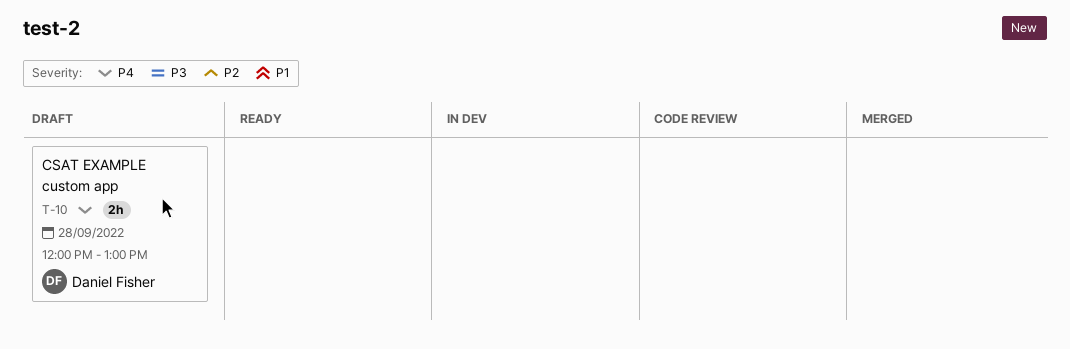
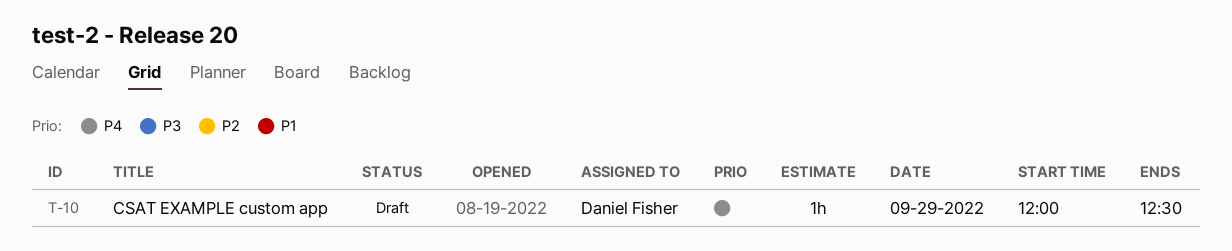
T-10, estimate: 2h -> 1h
T-10, day: Sep 28 -> Sep 29
T-10, ends: 13:00 -> 12:30

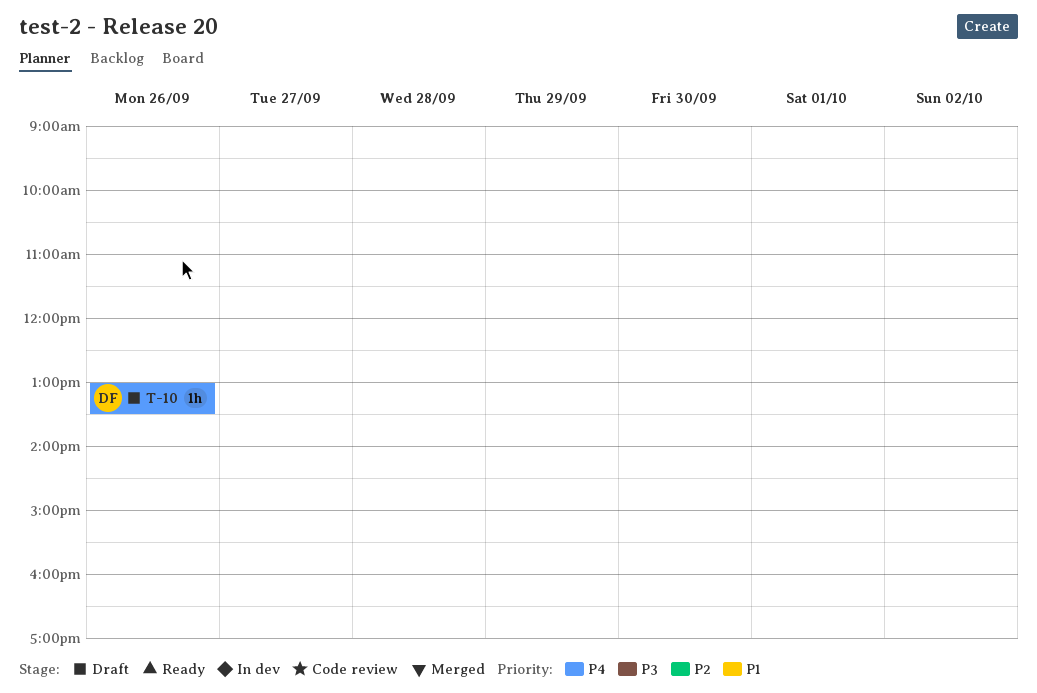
T-10, day: Sep 29 -> Sep 26
T-10, begins: 12:00 -> 13:00
T-10, ends: 12:30 -> 13:30

